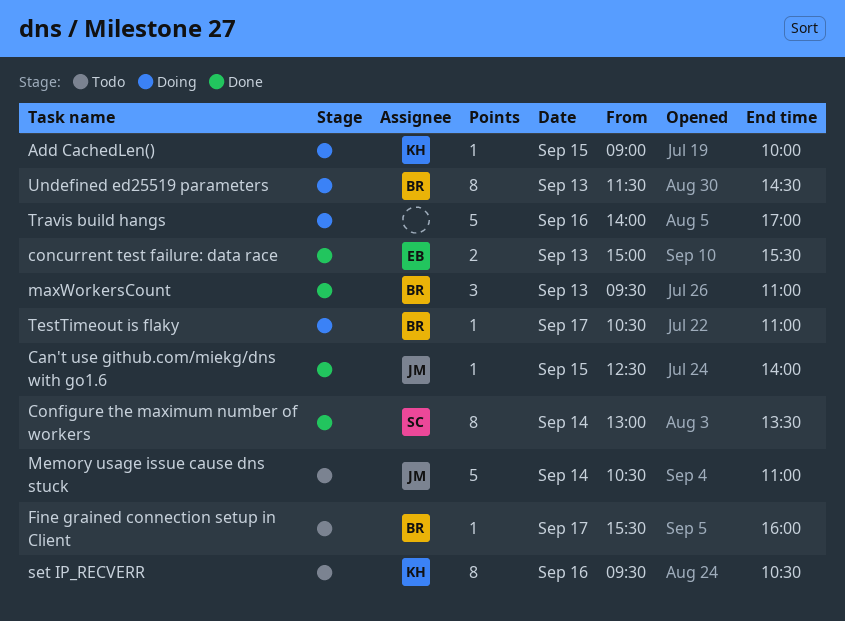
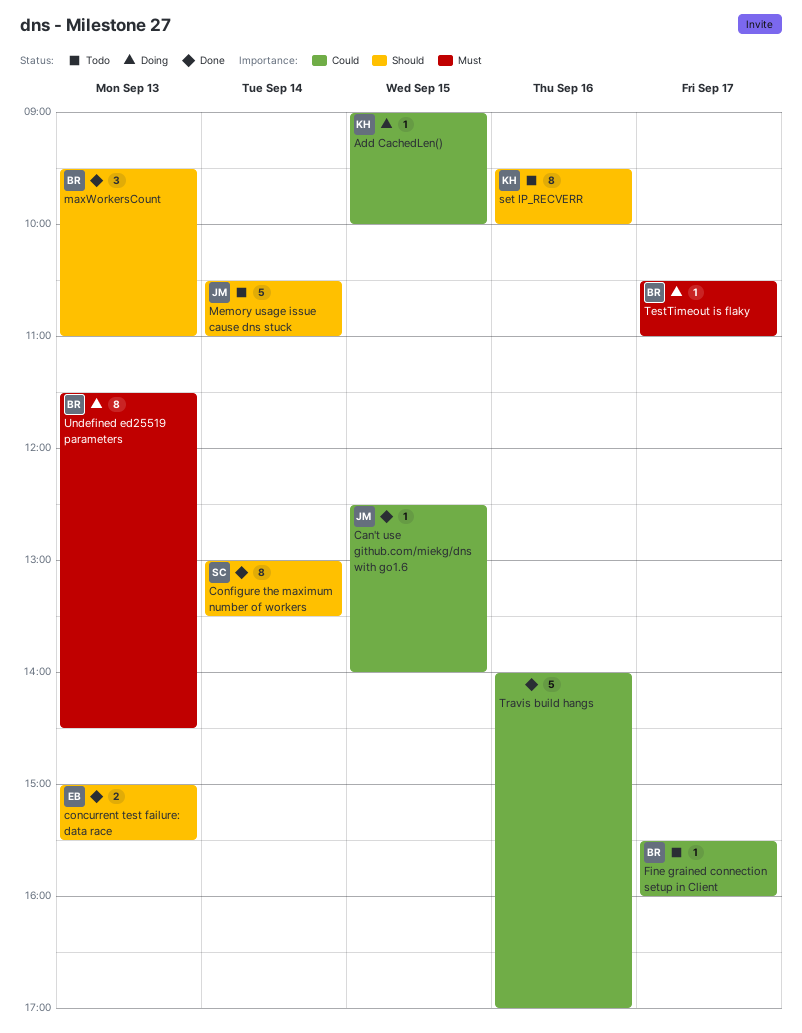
set IP_RECVERR, ends: 10:30 -> 10:00
Travis build hangs, status: Doing -> Done

